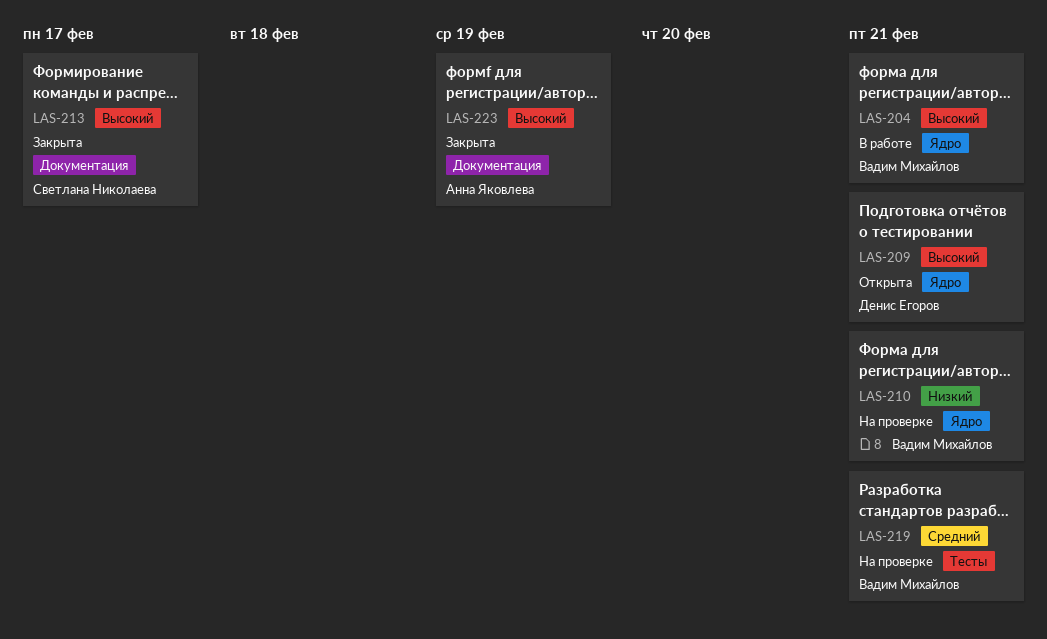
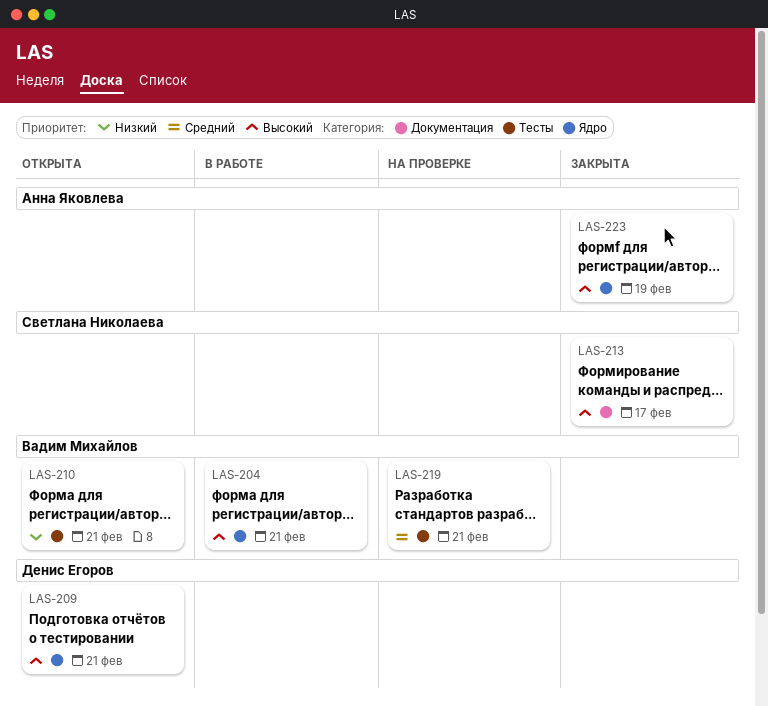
LAS-210, status: На проверке -> Открыта
LAS-210, label: Ядро -> Тесты
LAS-223, label: Документация -> Ядро

